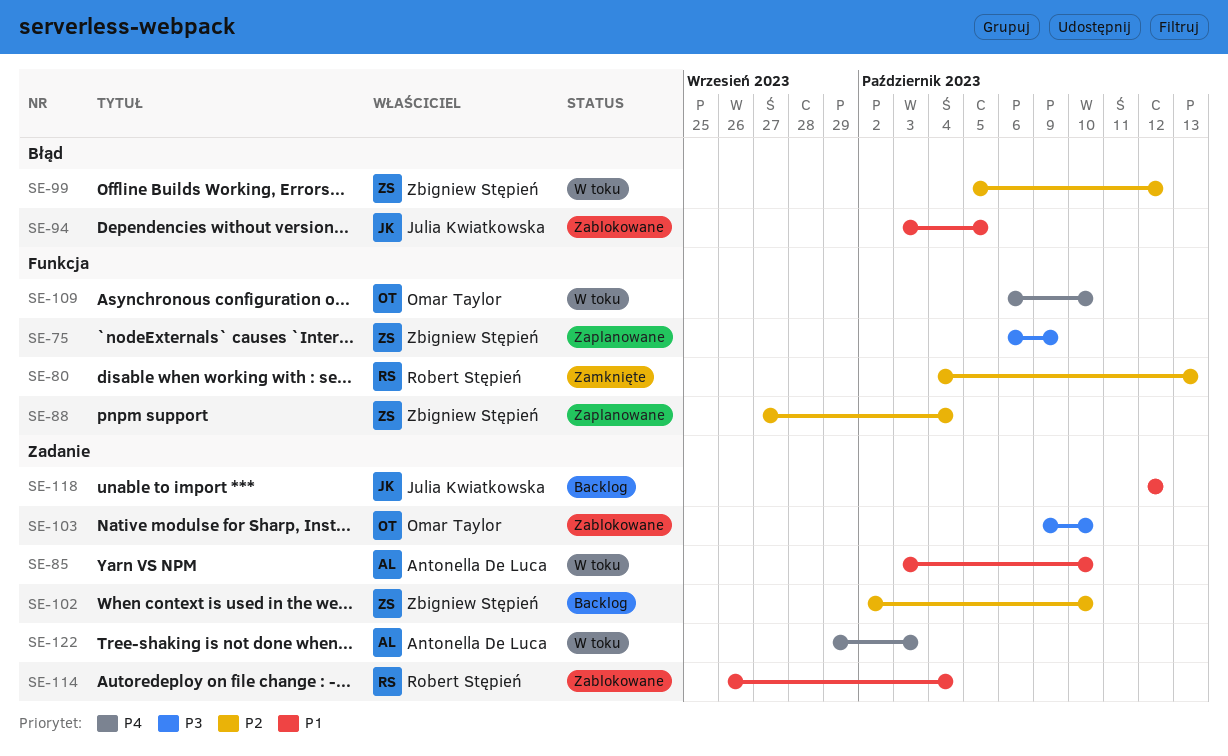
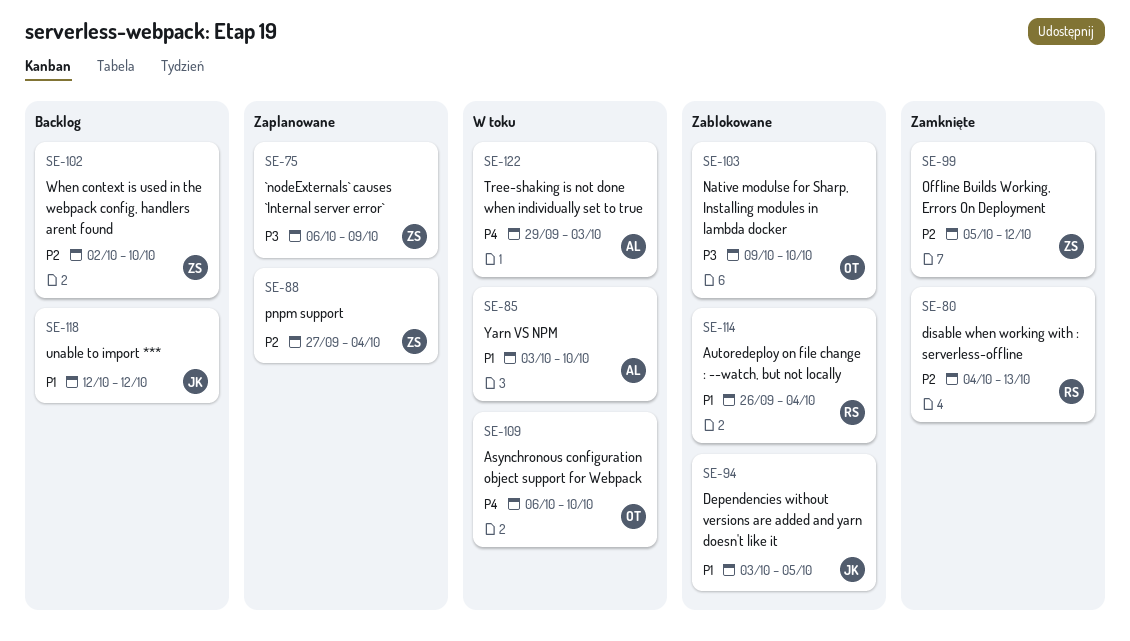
SE-99, status: W toku -> Zamknięte

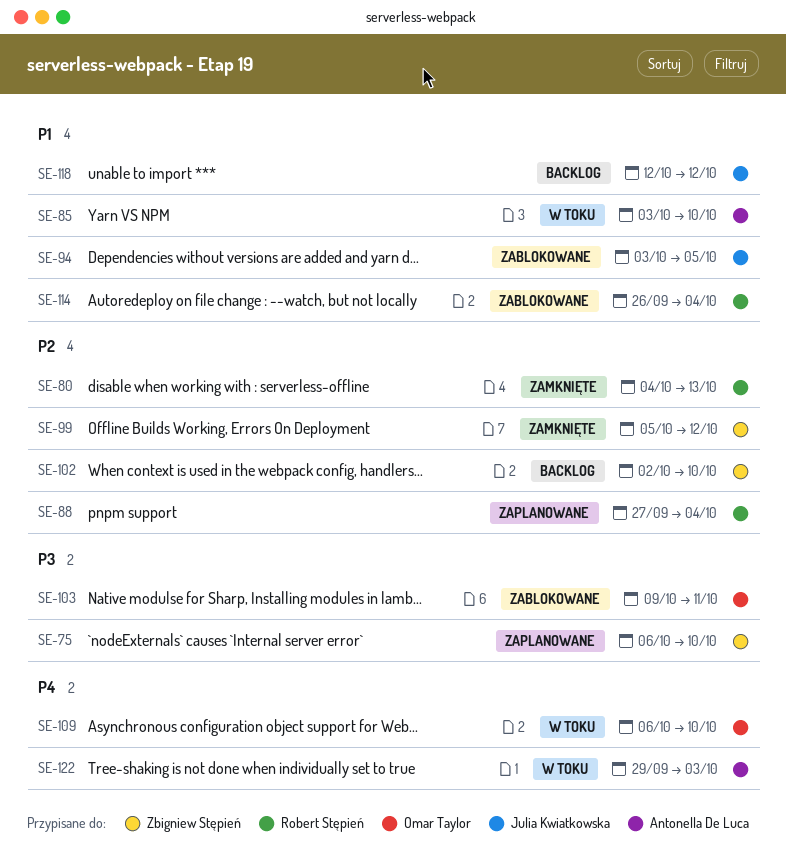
SE-75, due: Oct 9 -> Oct 10
SE-88, owner: Zbigniew Stępień -> Robert Stępień
SE-103, due: Oct 10 -> Oct 11

